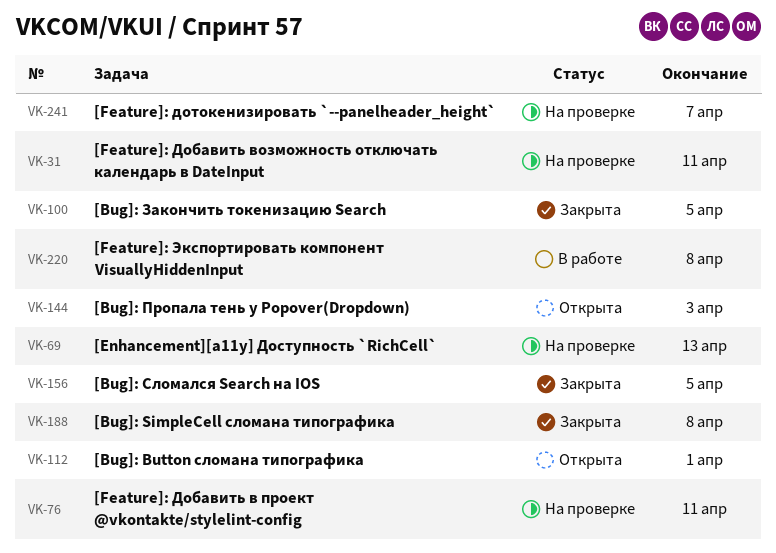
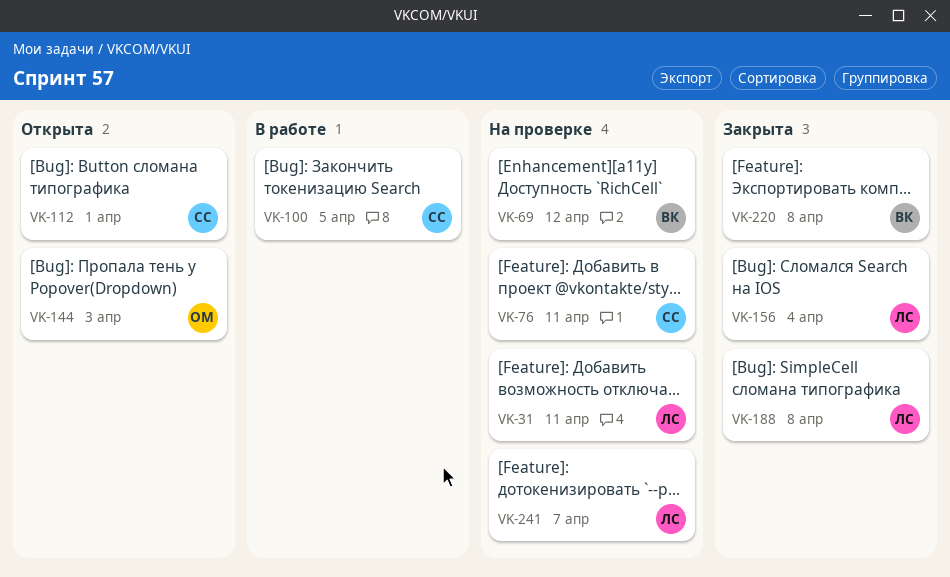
VK-69, due: Apr 13 -> Apr 12
VK-100, status: Закрыта -> В работе
VK-156, due: Apr 5 -> Apr 4
VK-220, status: В работе -> Закрыта

